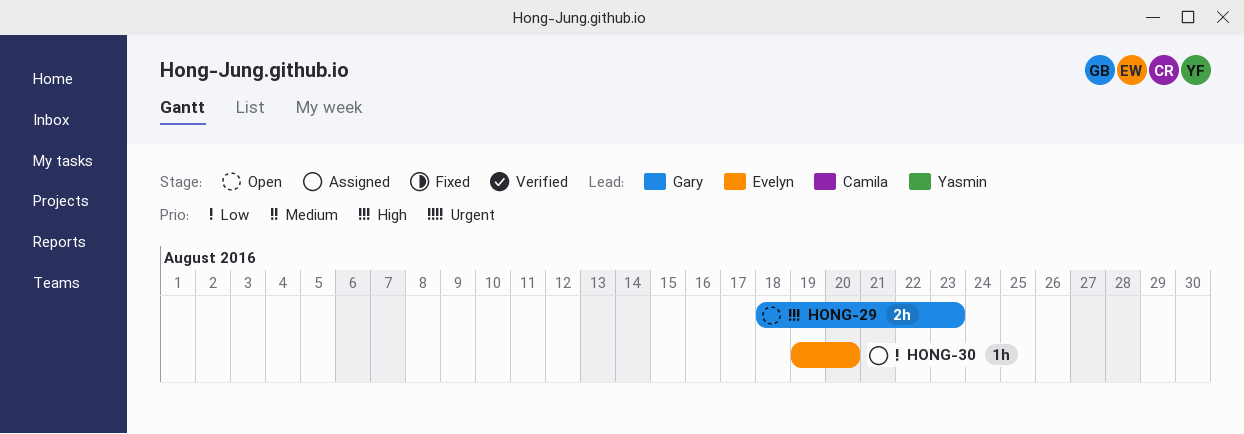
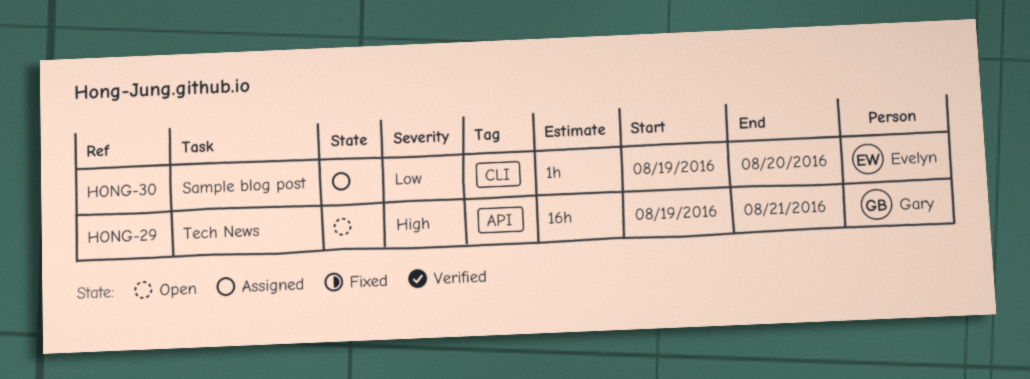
HONG-29, estimate: 2h -> 16h
HONG-29, start: Aug 18 -> Aug 19
HONG-29, due: Aug 23 -> Aug 21

